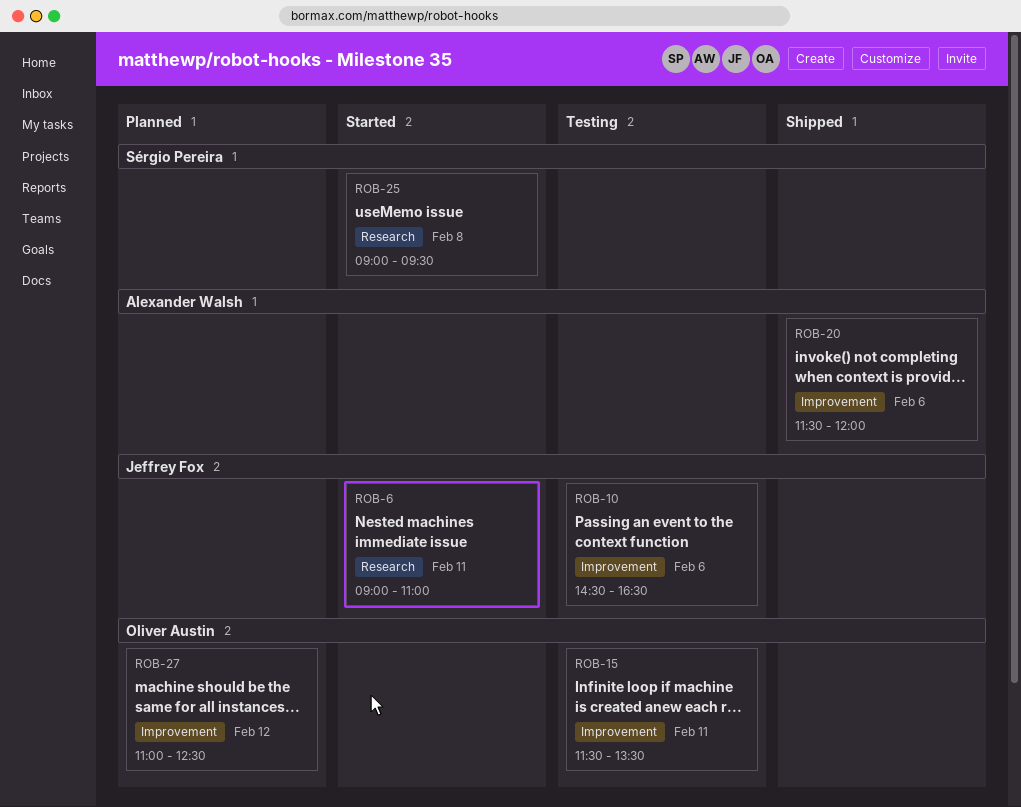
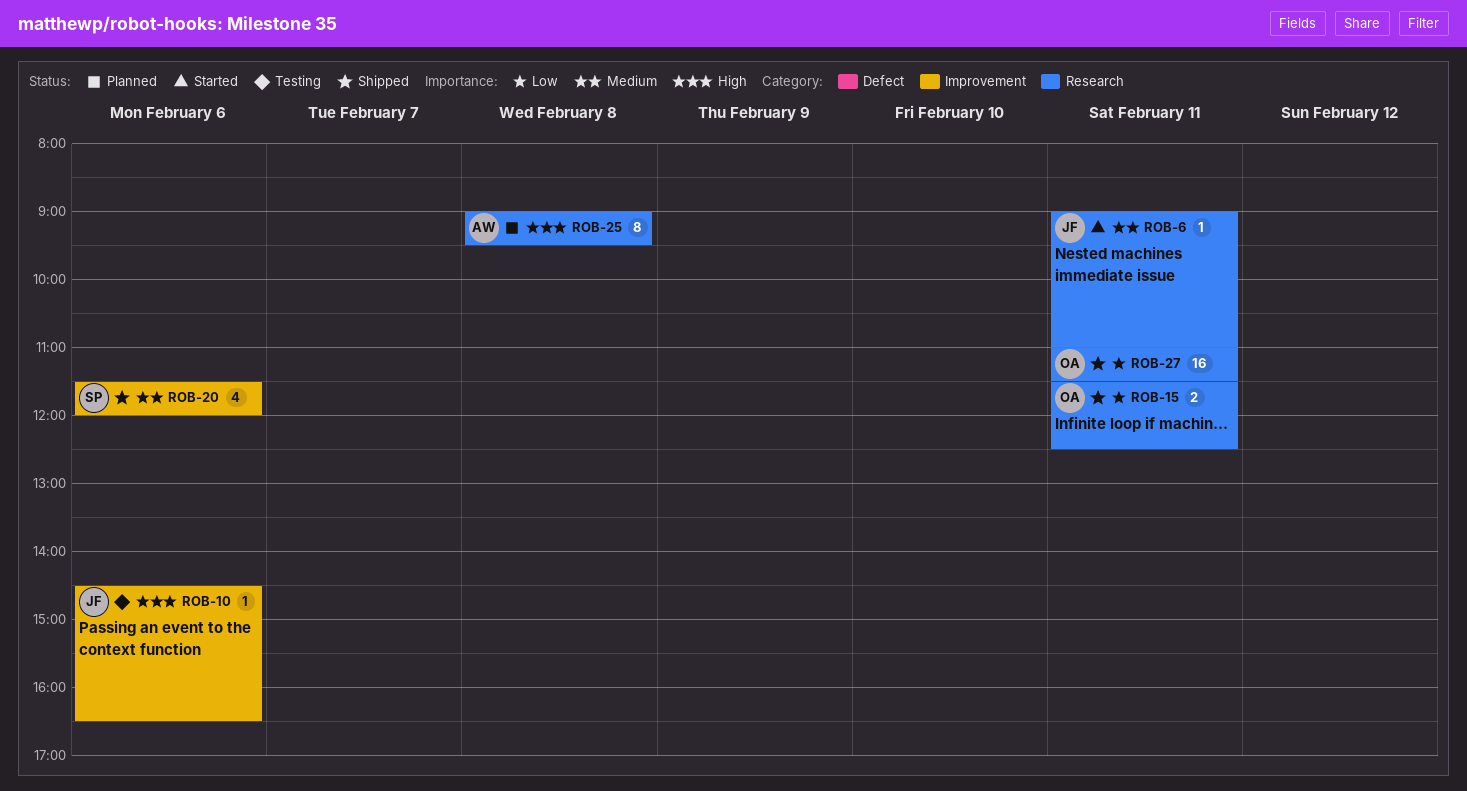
ROB-15, status: Testing -> Shipped
ROB-15, label: Improvement -> Research
ROB-15, ends: 13:30 -> 12:30
ROB-20, owner: Alexander Walsh -> Sérgio Pereira
ROB-25, status: Started -> Planned
ROB-25, owner: Sérgio Pereira -> Alexander Walsh
ROB-27, status: Planned -> Shipped
ROB-27, label: Improvement -> Research
ROB-27, day: Feb 12 -> Feb 11
ROB-27, ends: 12:30 -> 11:30

